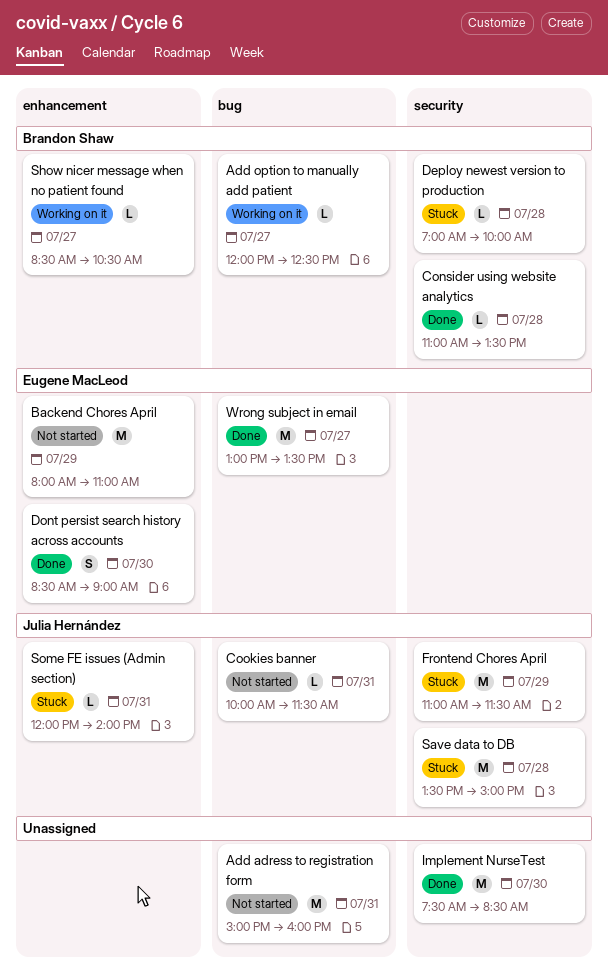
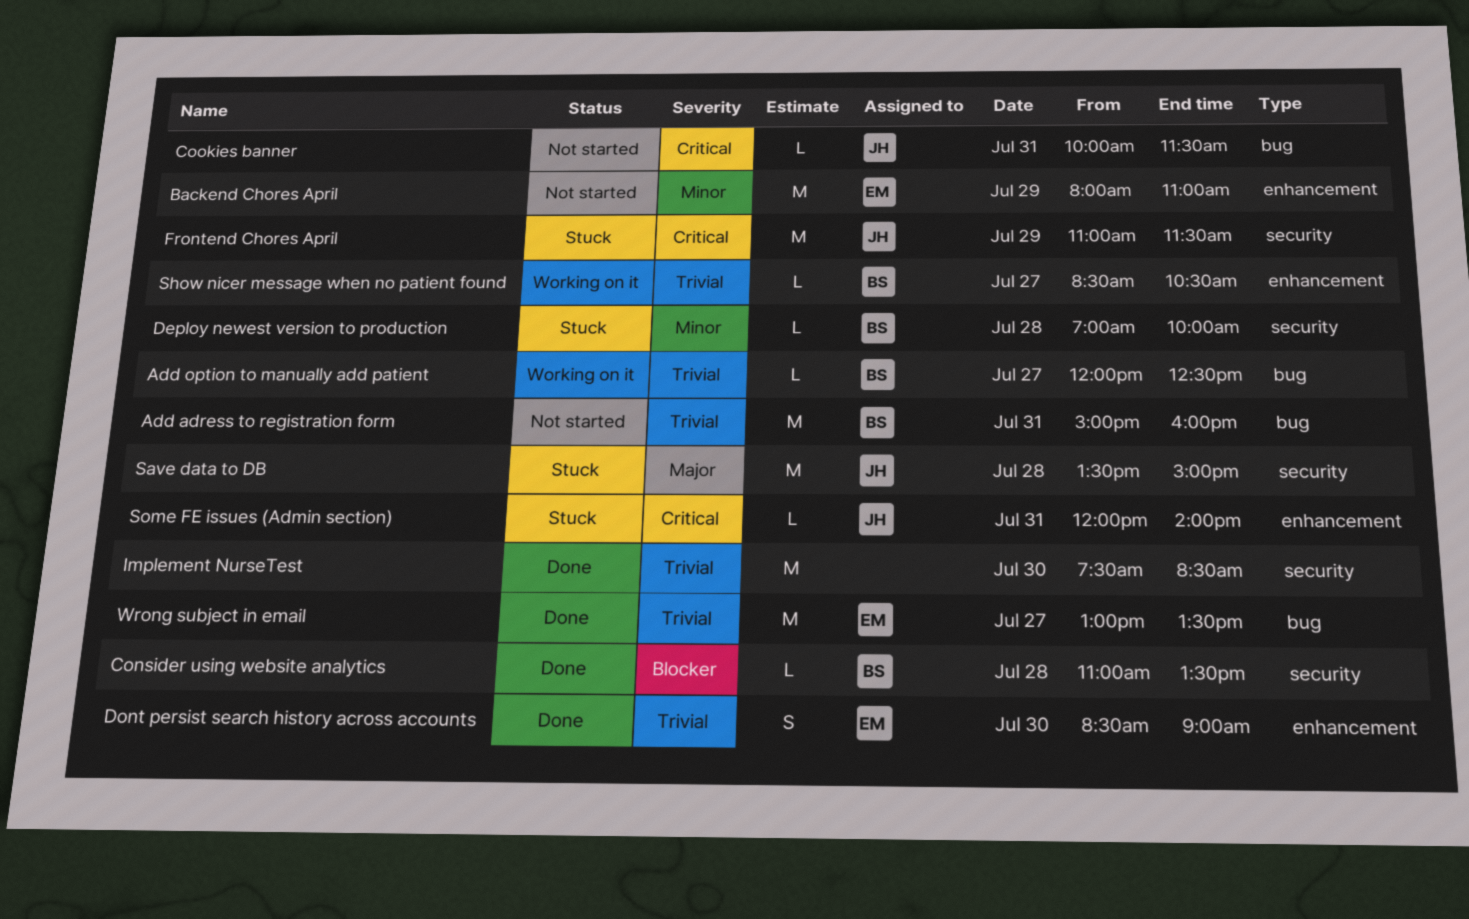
Add adress to registration form, owner: none -> Brandon Shaw

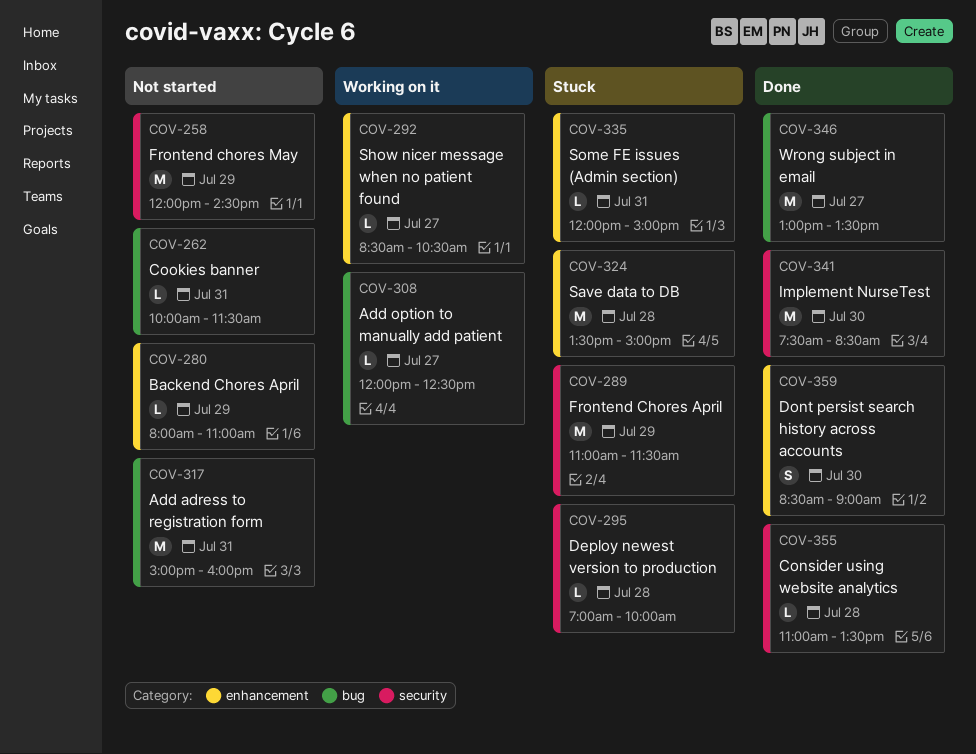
Backend Chores April, estimate: M -> L
Frontend chores May: none -> present
Save data to DB, label: security -> enhancement
Some FE issues (Admin section), ends: 14:00 -> 15:00

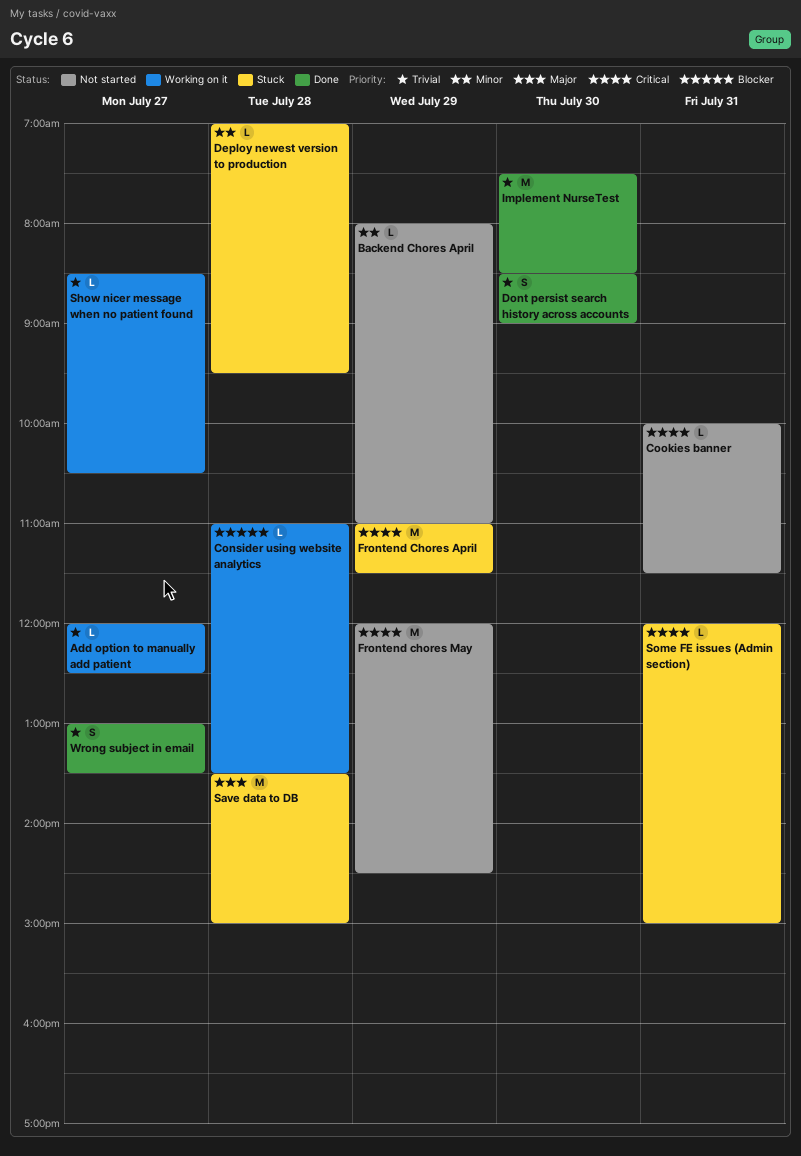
Add adress to registration form: present -> none
Consider using website analytics, status: Done -> Working on it
Deploy newest version to production, ends: 10:00 -> 09:30
Wrong subject in email, estimate: M -> S

